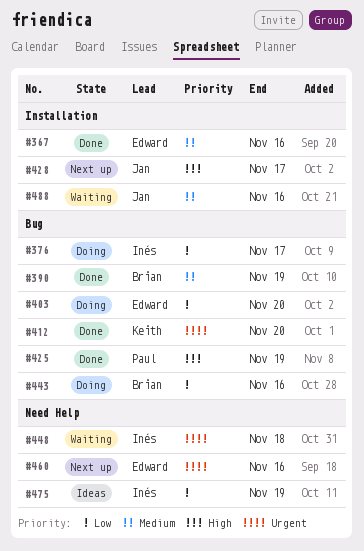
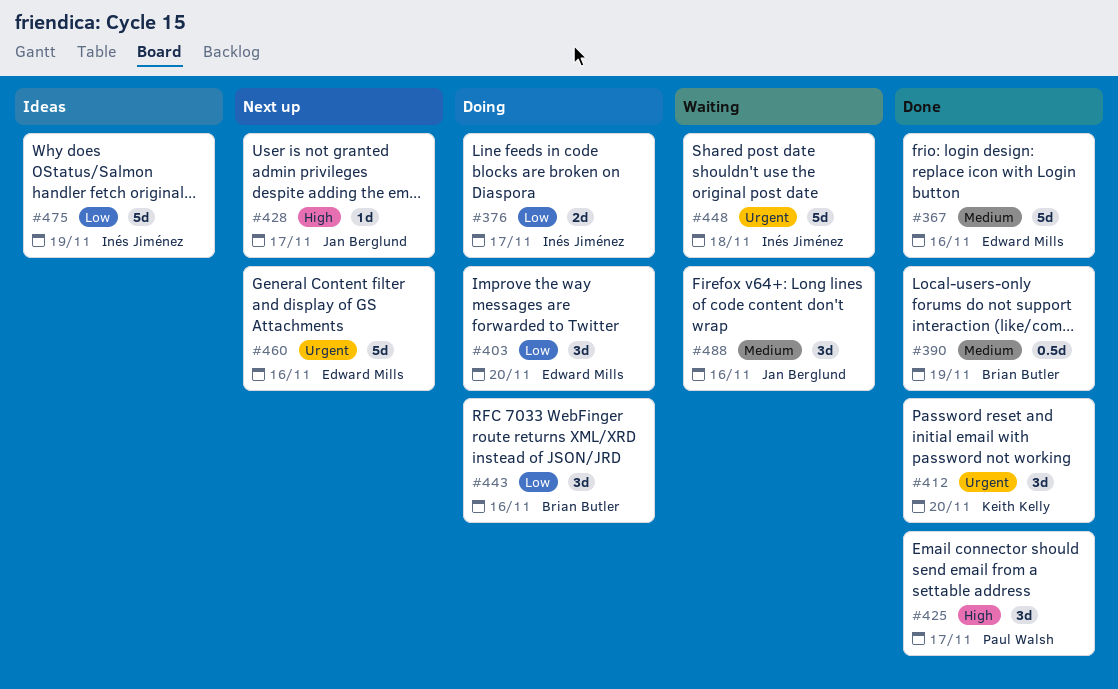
#425, due: Nov 19 -> Nov 17

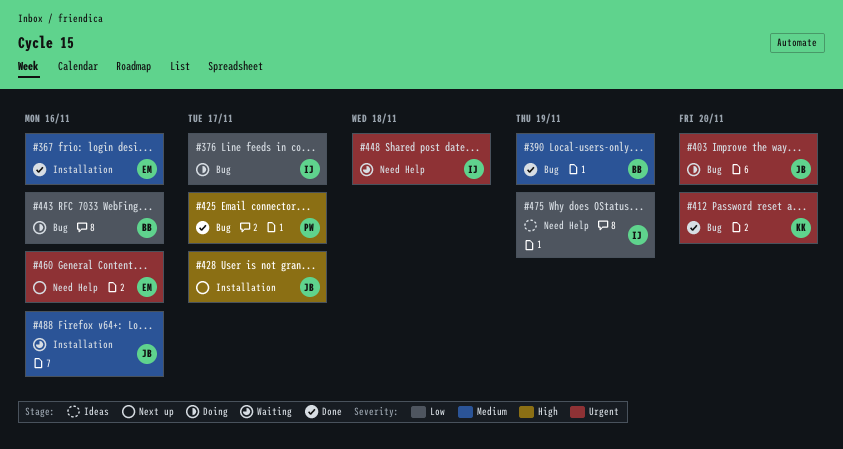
#403, owner: Edward Mills -> Jan Berglund
#403, priority: Low -> Urgent

